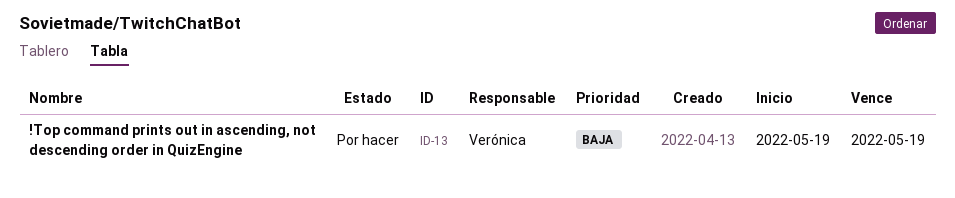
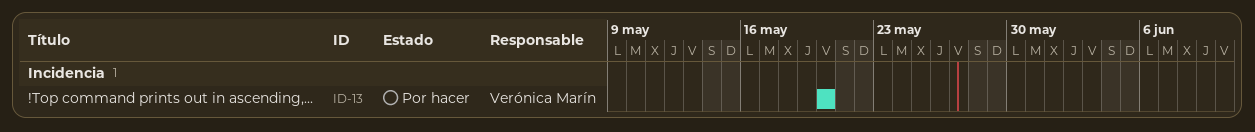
ID-13, start: May 19 -> May 20
ID-13, due: May 19 -> May 20

